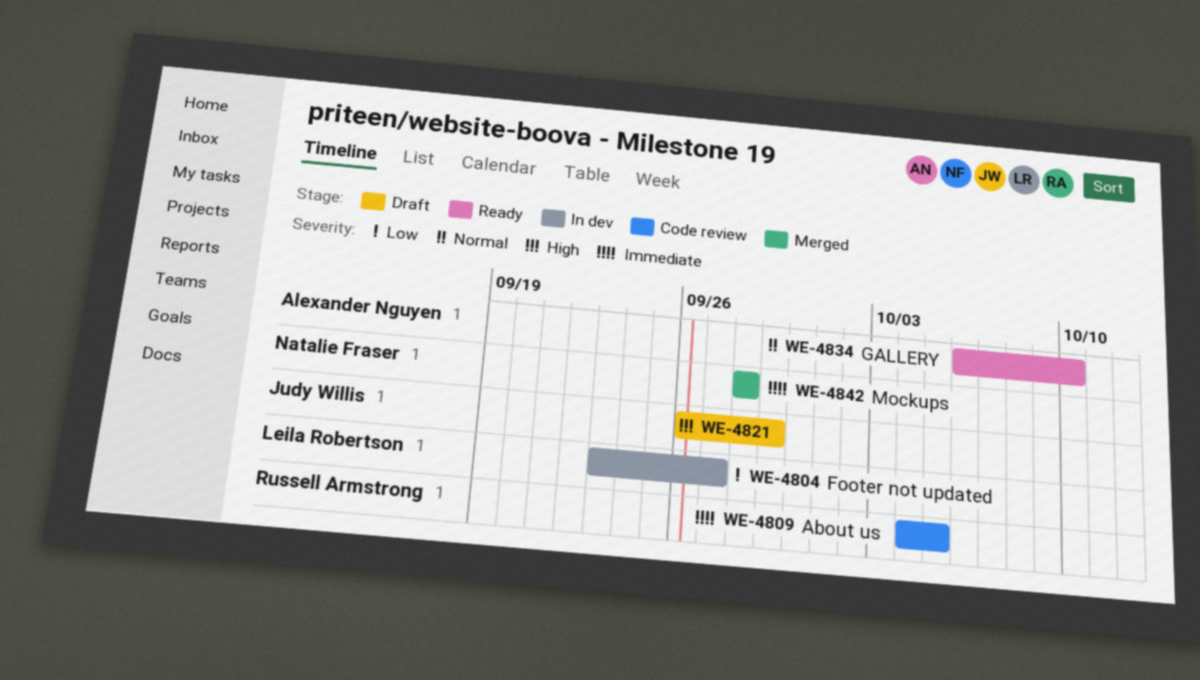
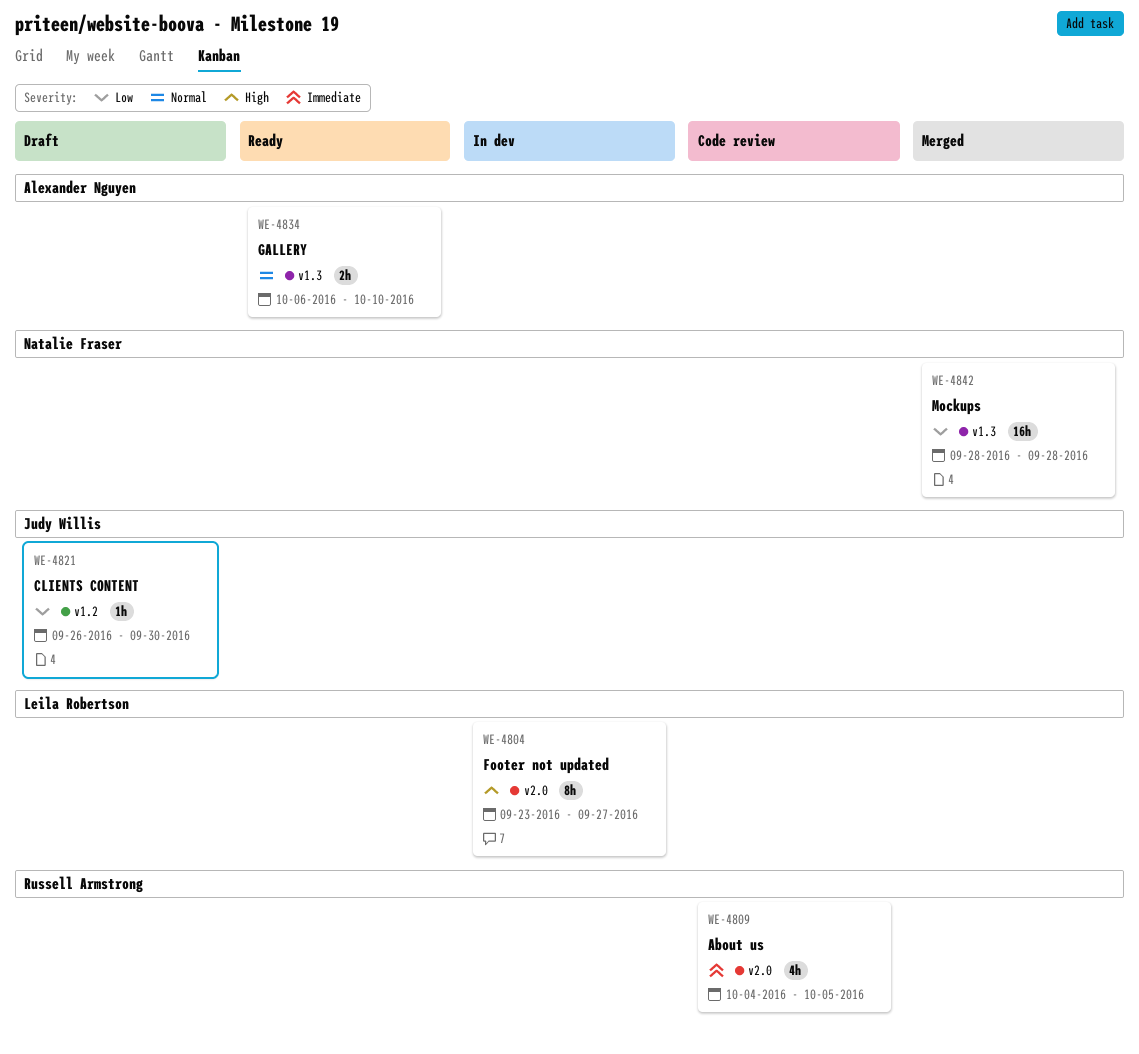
WE-4804, priority: Low -> High
WE-4821, priority: High -> Low
WE-4821, due: Sep 29 -> Sep 30
WE-4842, priority: Immediate -> Low

